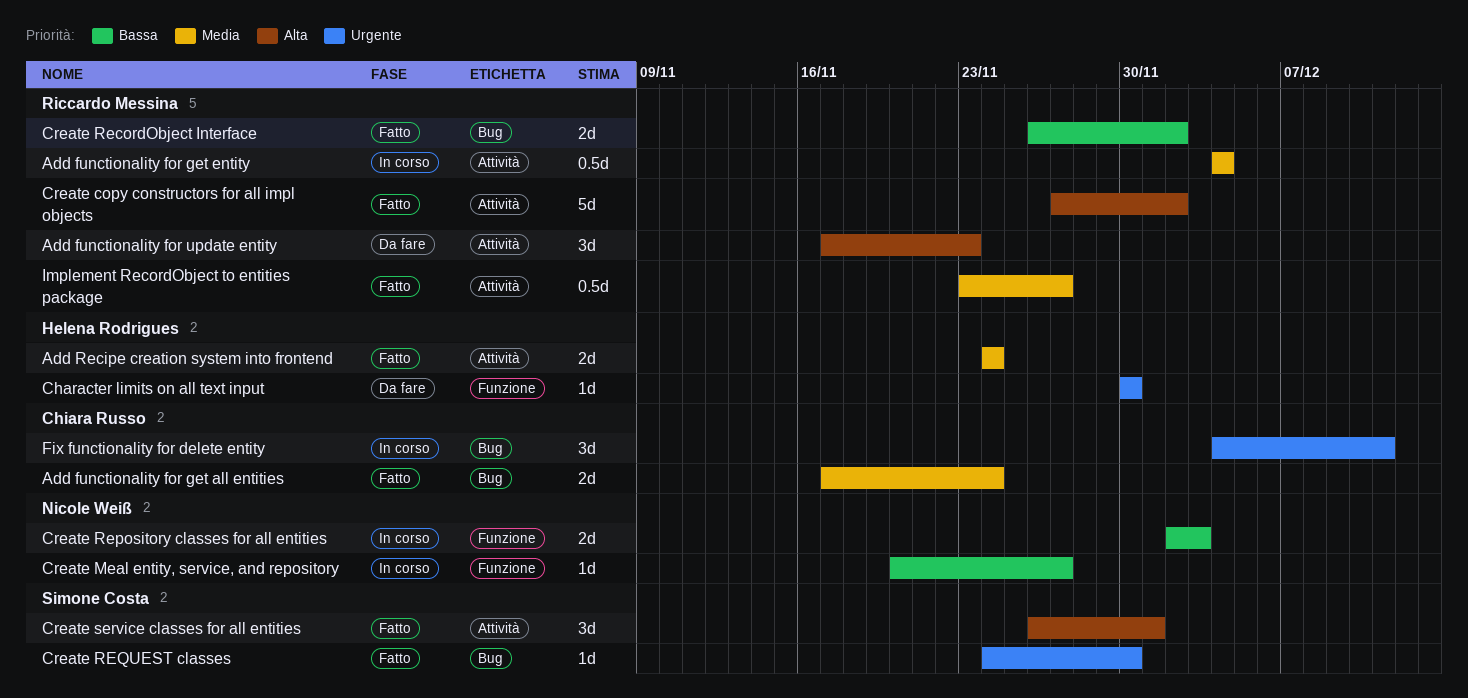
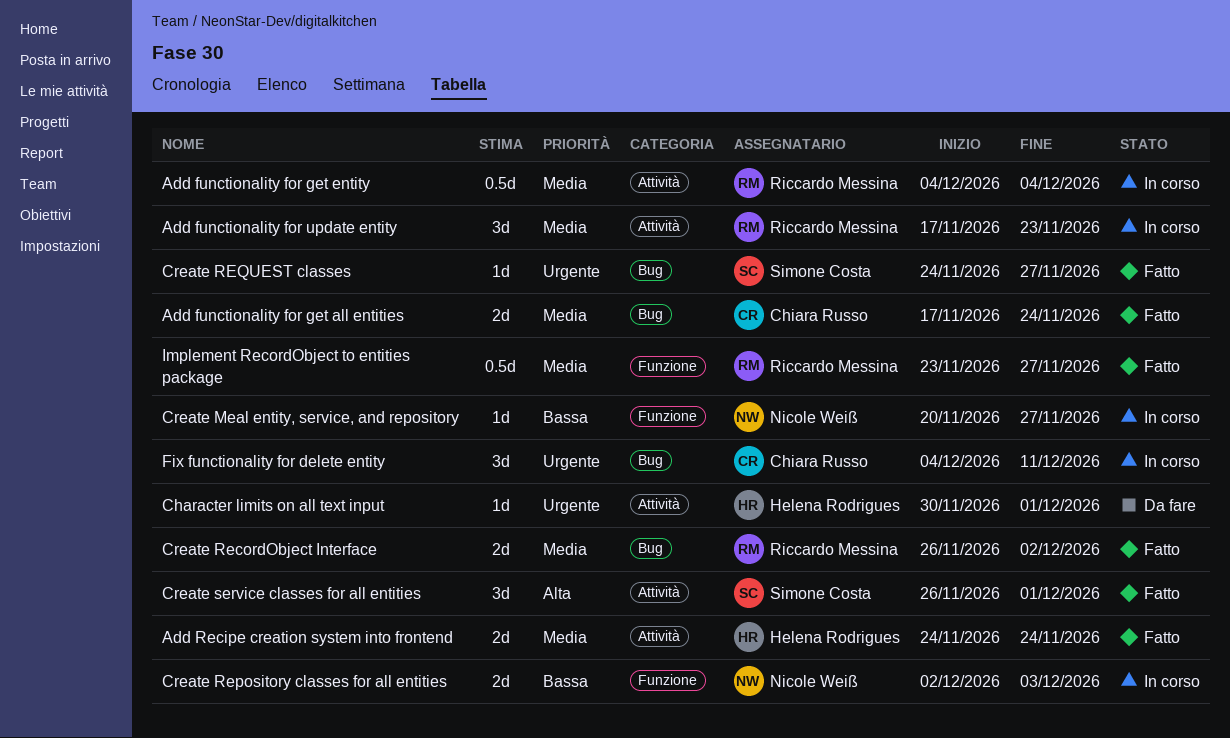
Add functionality for update entity, status: Da fare -> In corso
Add functionality for update entity, priority: Alta -> Media
Character limits on all text input, label: Funzione -> Attività
Character limits on all text input, due: Nov 30 -> Dec 1
Create copy constructors for all impl objects: present -> none
Create RecordObject Interface, priority: Bassa -> Media
Create REQUEST classes, due: Nov 30 -> Nov 27
Implement RecordObject to entities package, label: Attività -> Funzione

